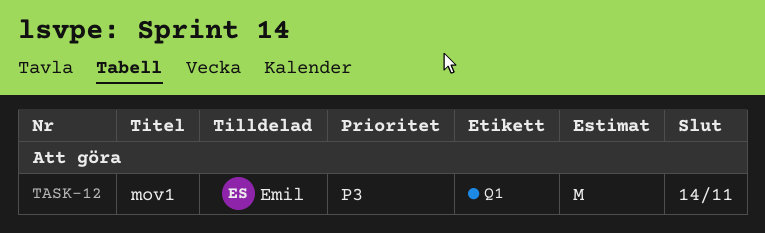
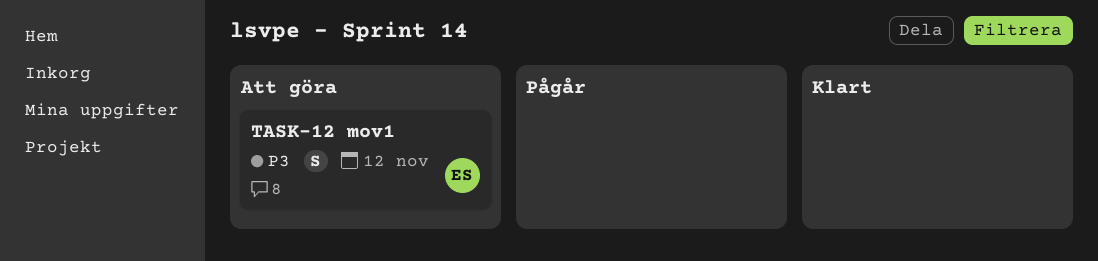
TASK-12, estimate: M -> S
TASK-12, due: Nov 14 -> Nov 12

